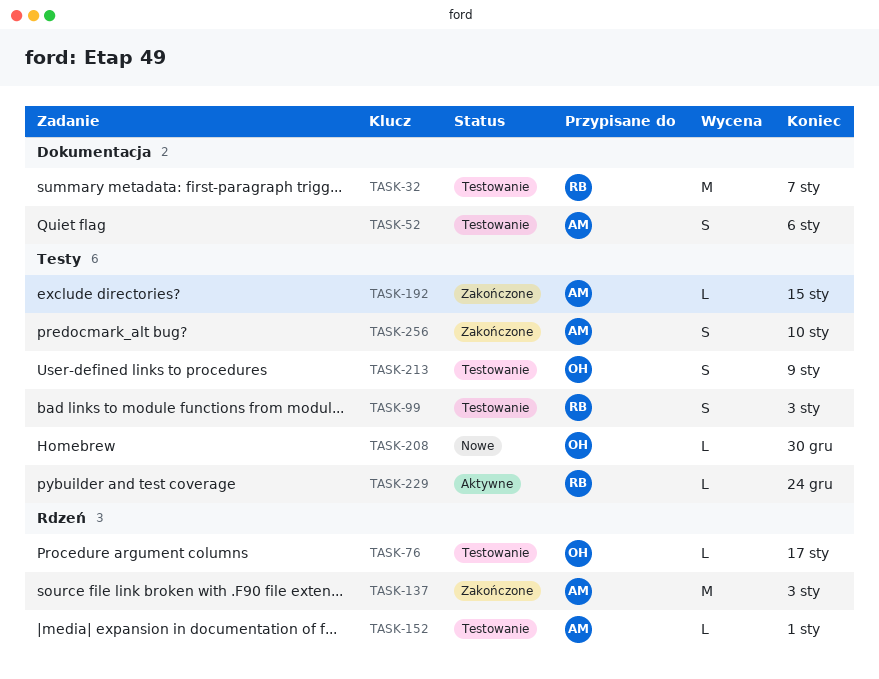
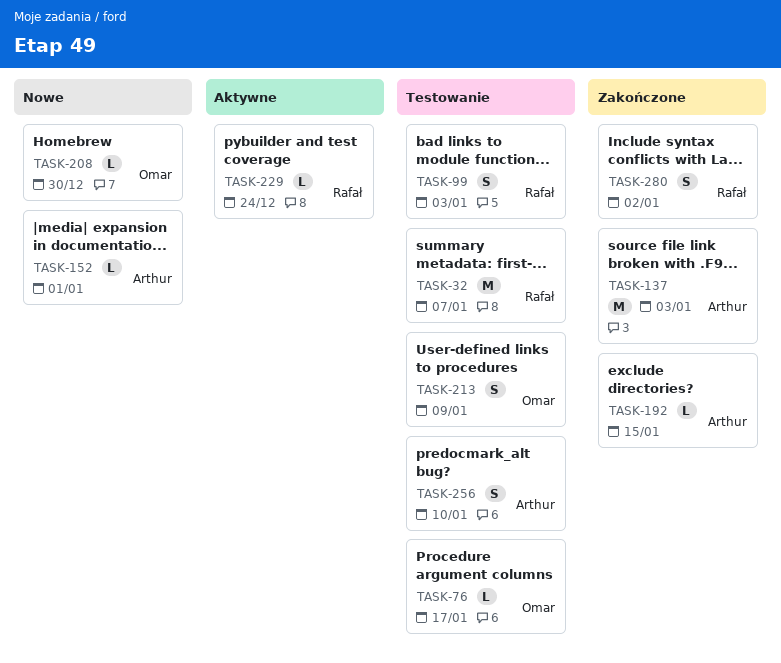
TASK-52: present -> none
TASK-152, status: Testowanie -> Nowe
TASK-256, status: Zakończone -> Testowanie
TASK-280: none -> present

